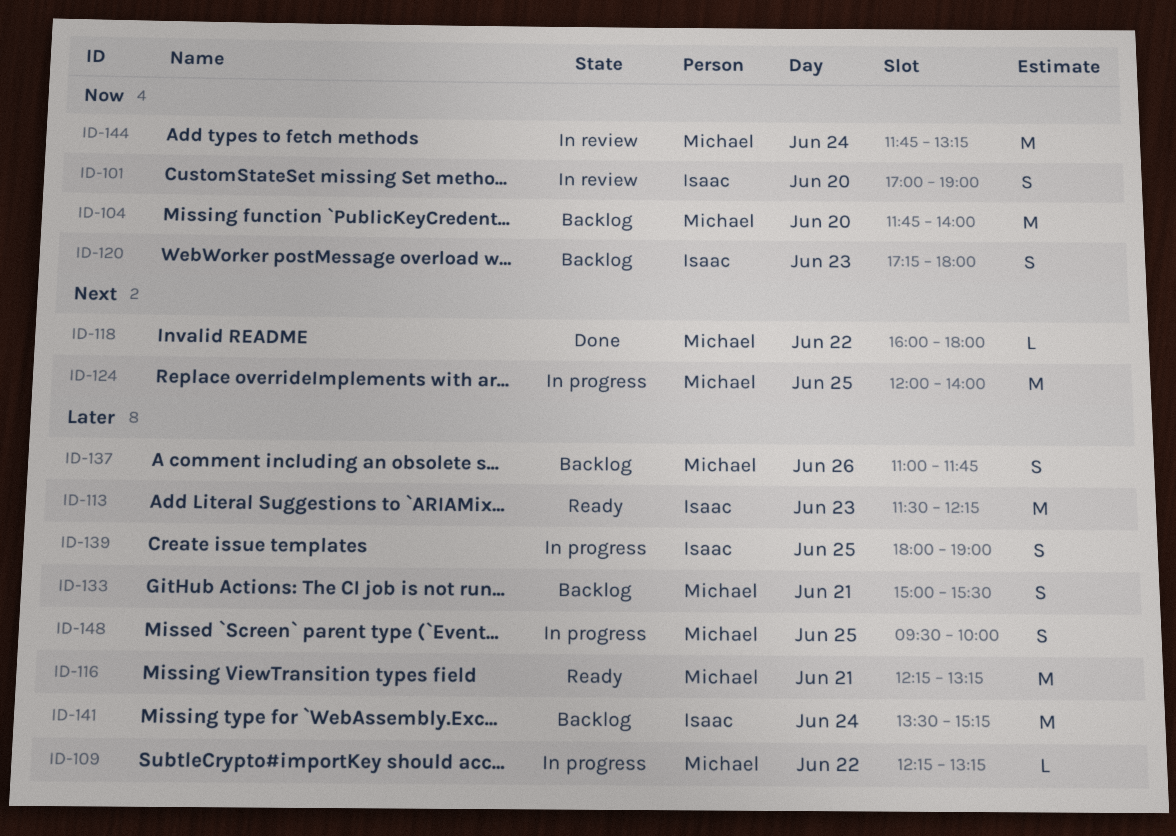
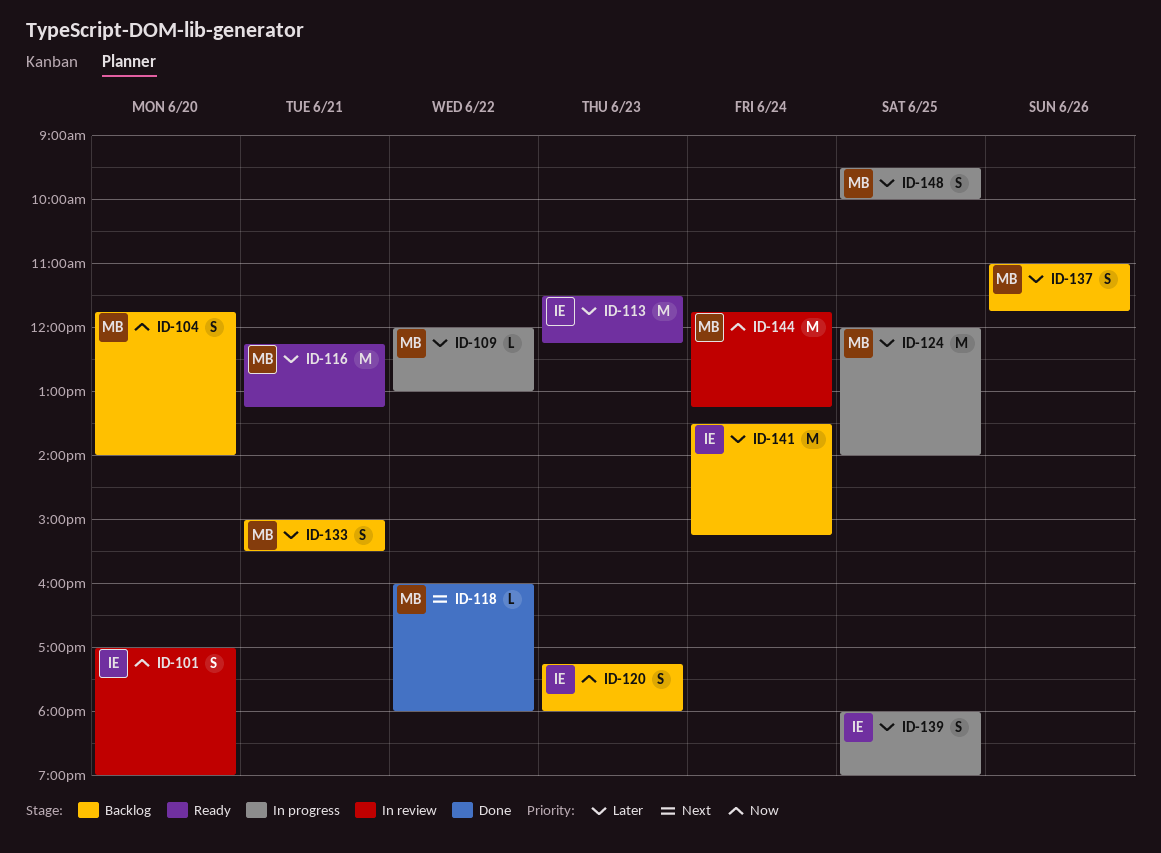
ID-104, estimate: M -> S
ID-109, begins: 12:15 -> 12:00
ID-109, ends: 13:15 -> 13:00
ID-124, priority: Next -> Later

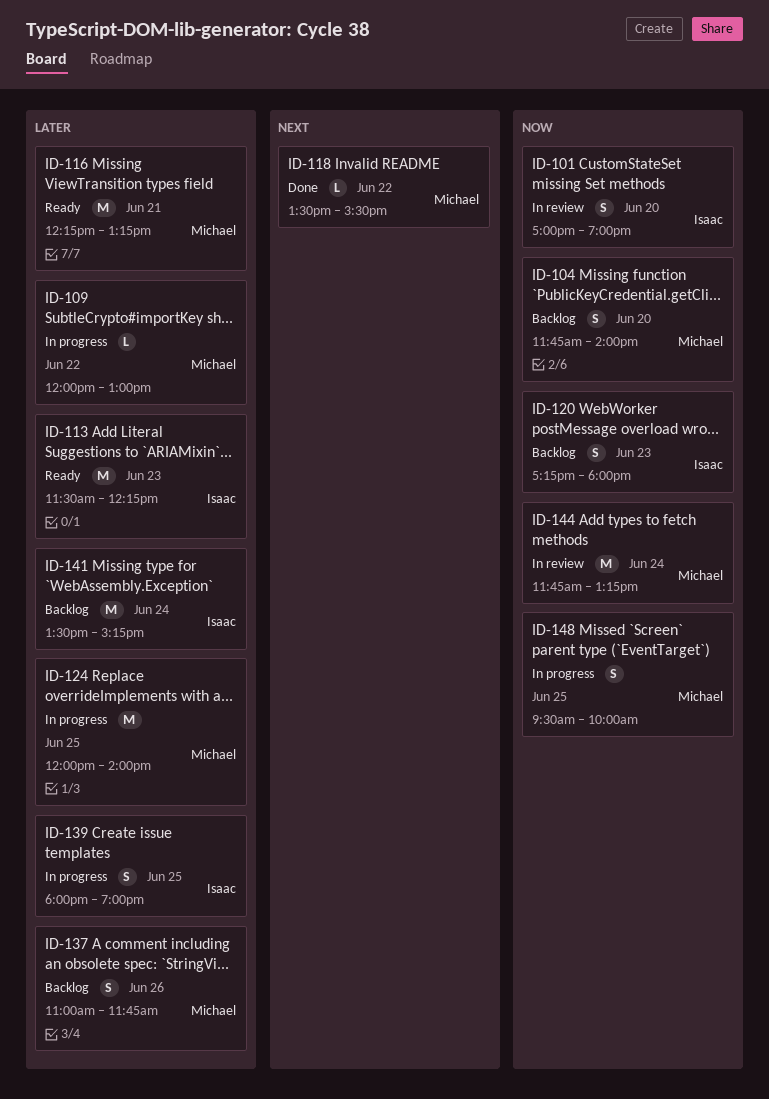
ID-118, begins: 16:00 -> 13:30
ID-118, ends: 18:00 -> 15:30
ID-133: present -> none
ID-148, priority: Later -> Now

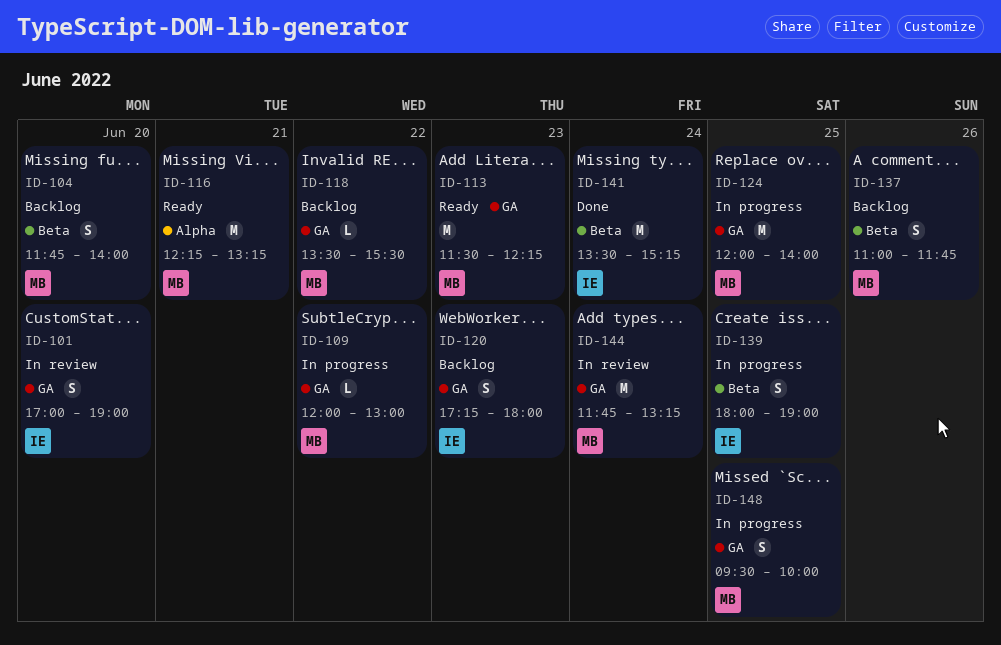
ID-113, owner: Isaac -> Michael
ID-118, status: Done -> Backlog
ID-141, status: Backlog -> Done

